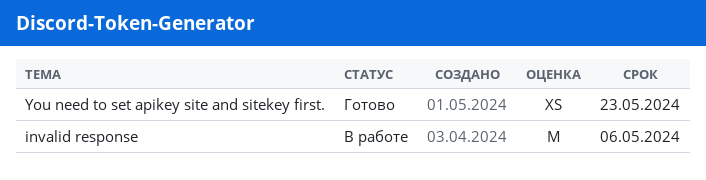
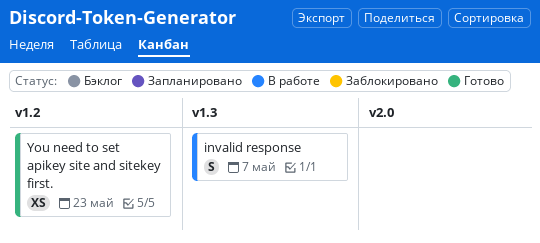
invalid response, estimate: M -> S
invalid response, due: May 6 -> May 7

